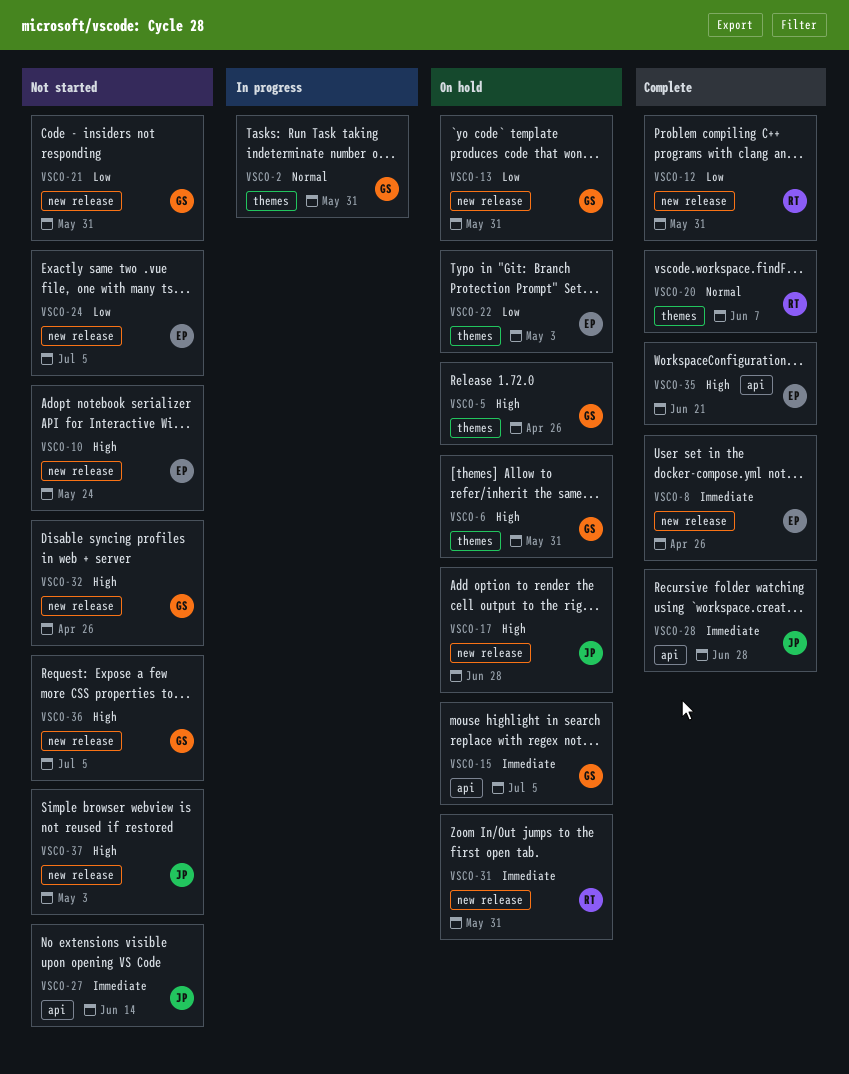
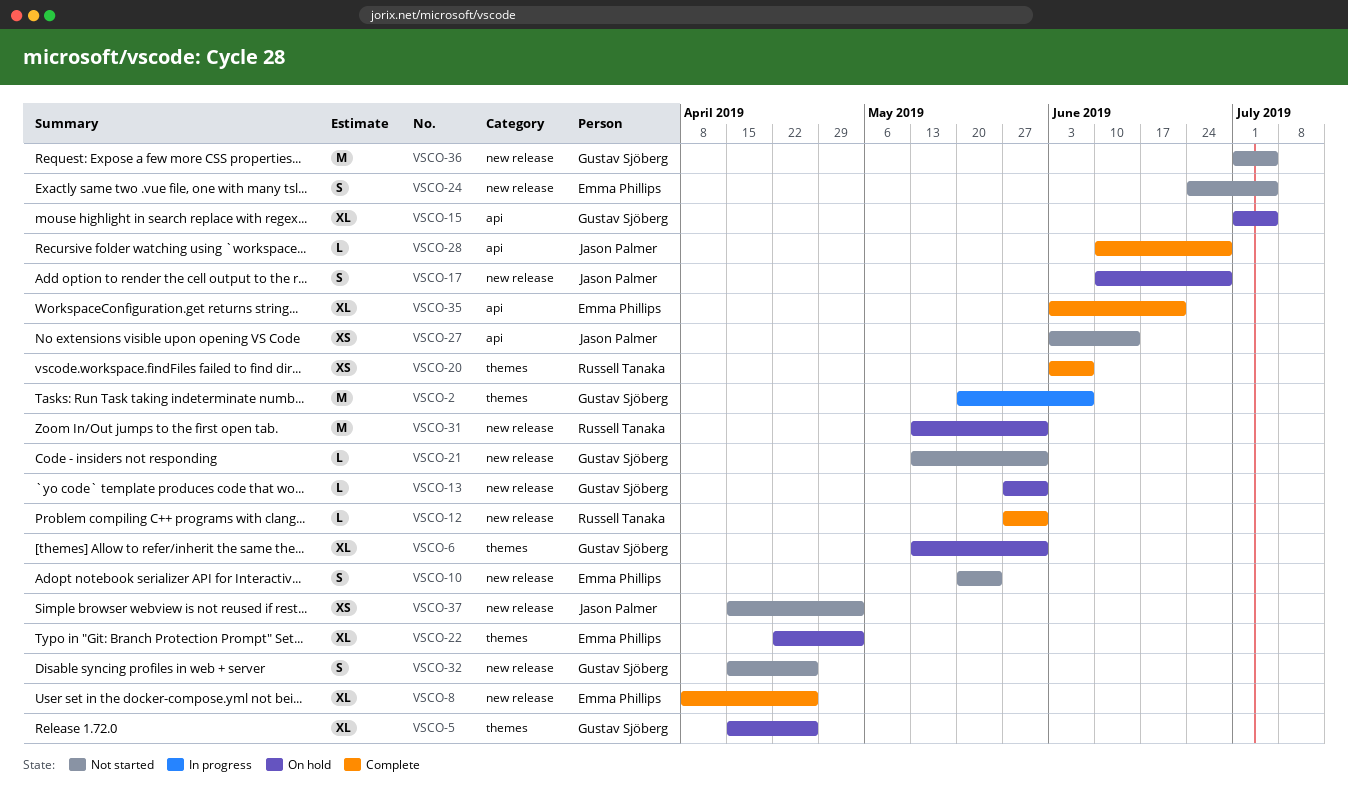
VSCO-2, due: May 31 -> Jun 7

